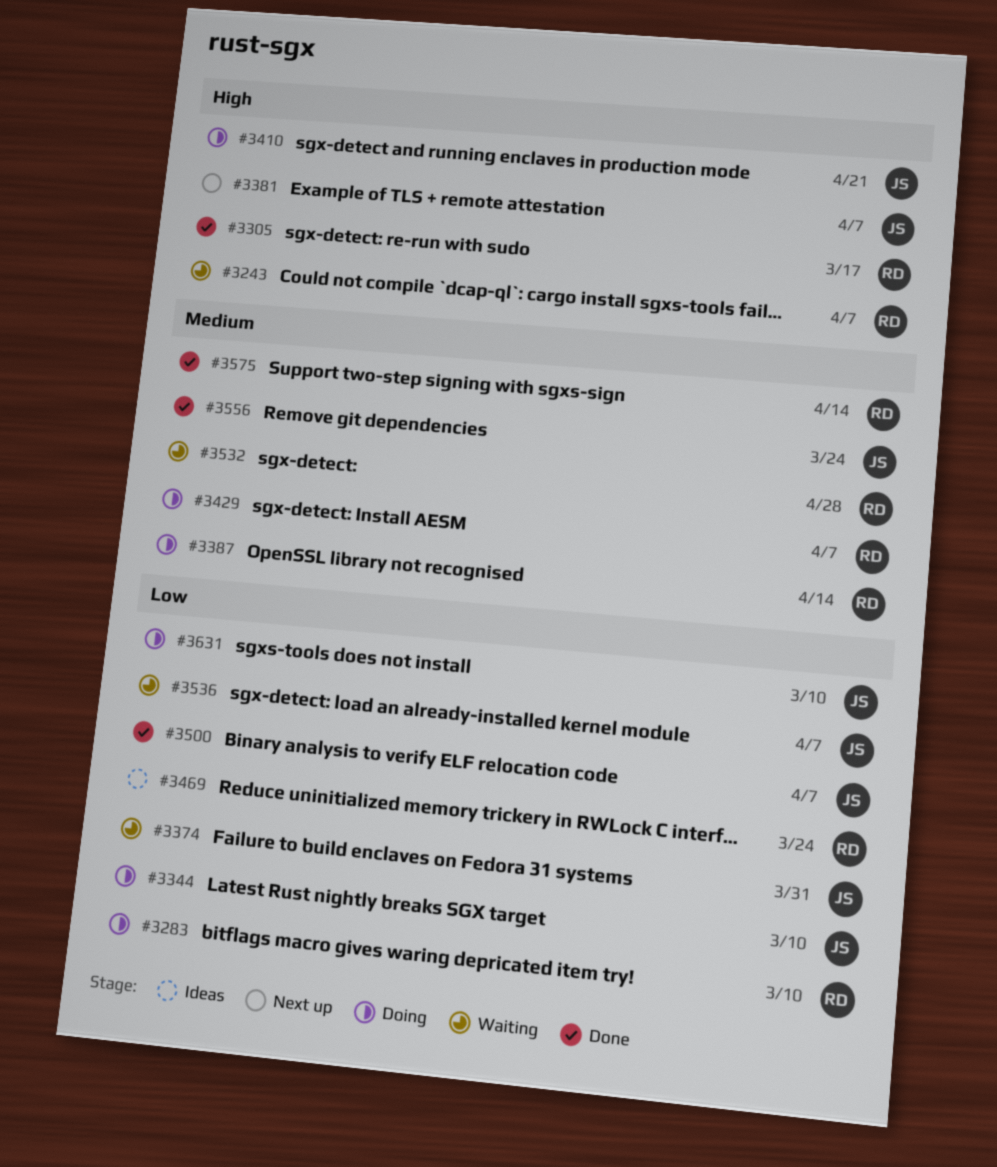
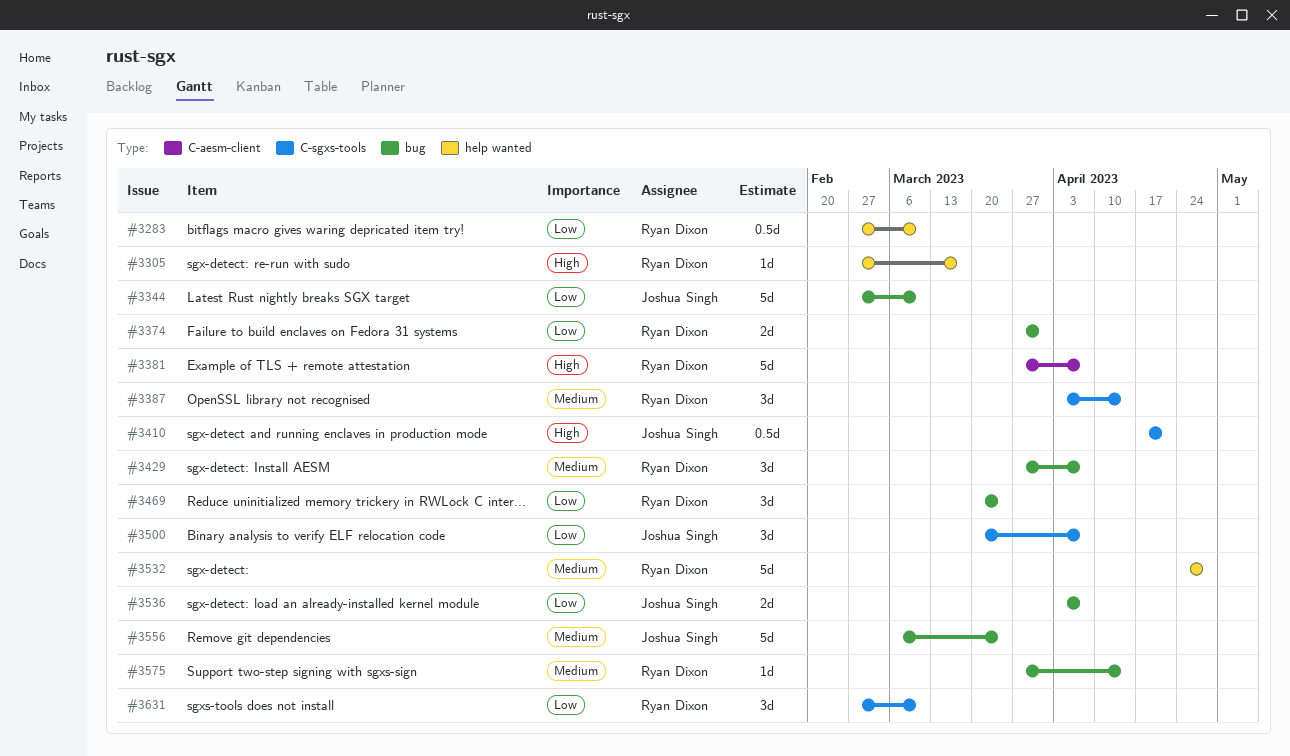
#3243: present -> none
#3374, owner: Joshua Singh -> Ryan Dixon
#3381, owner: Joshua Singh -> Ryan Dixon
#3631, owner: Joshua Singh -> Ryan Dixon

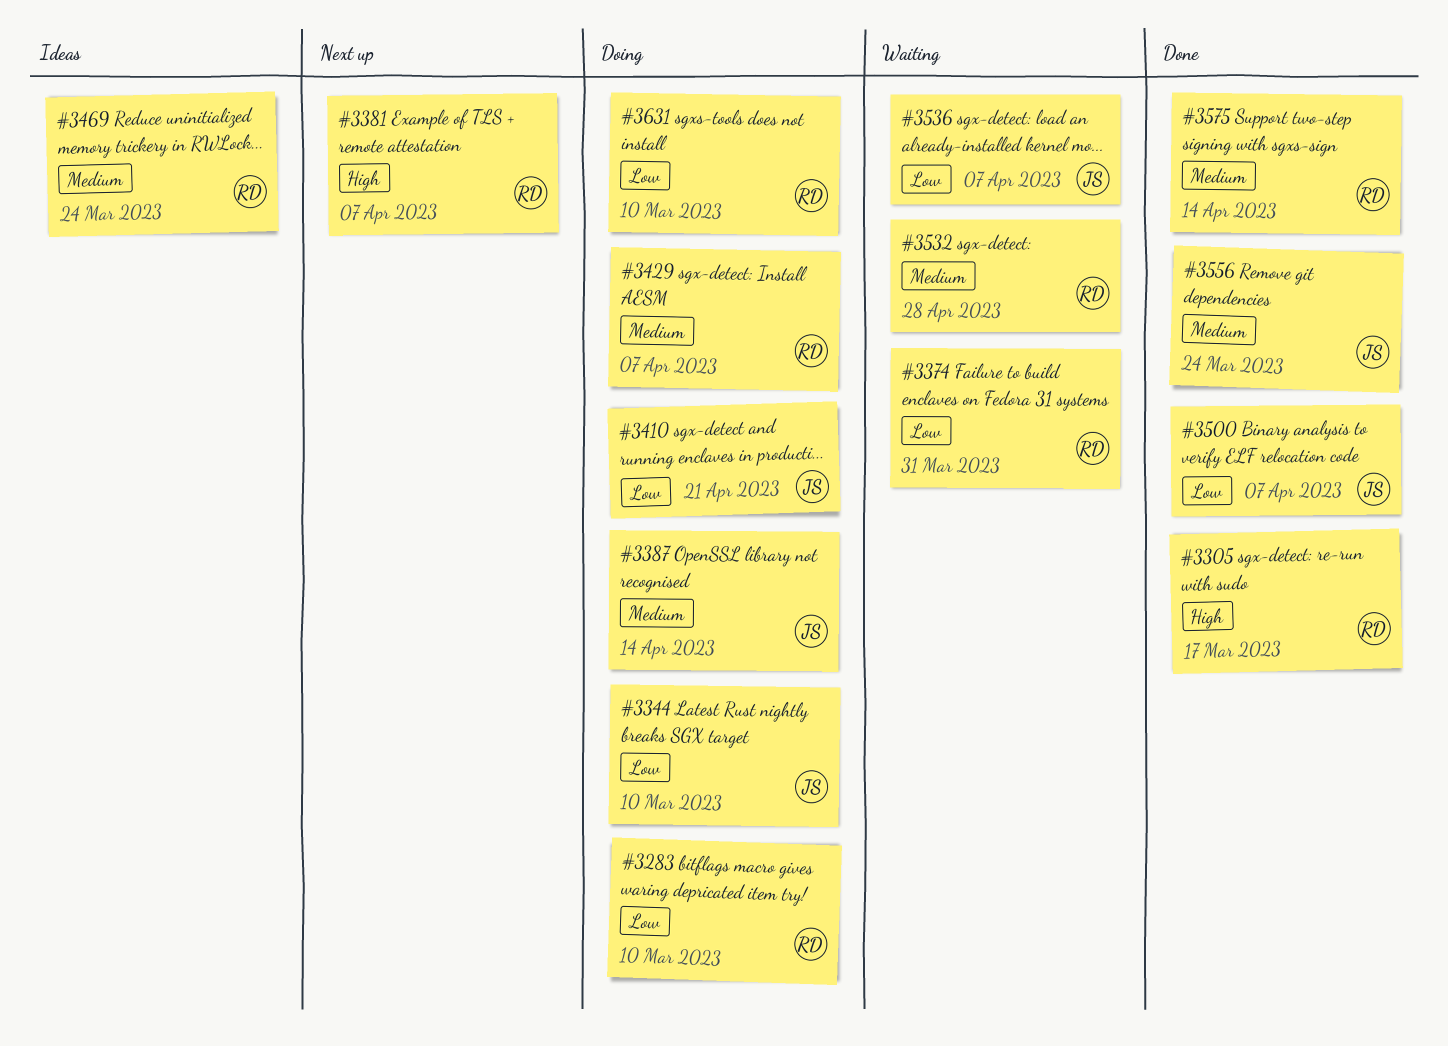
#3387, owner: Ryan Dixon -> Joshua Singh
#3410, priority: High -> Low
#3469, priority: Low -> Medium

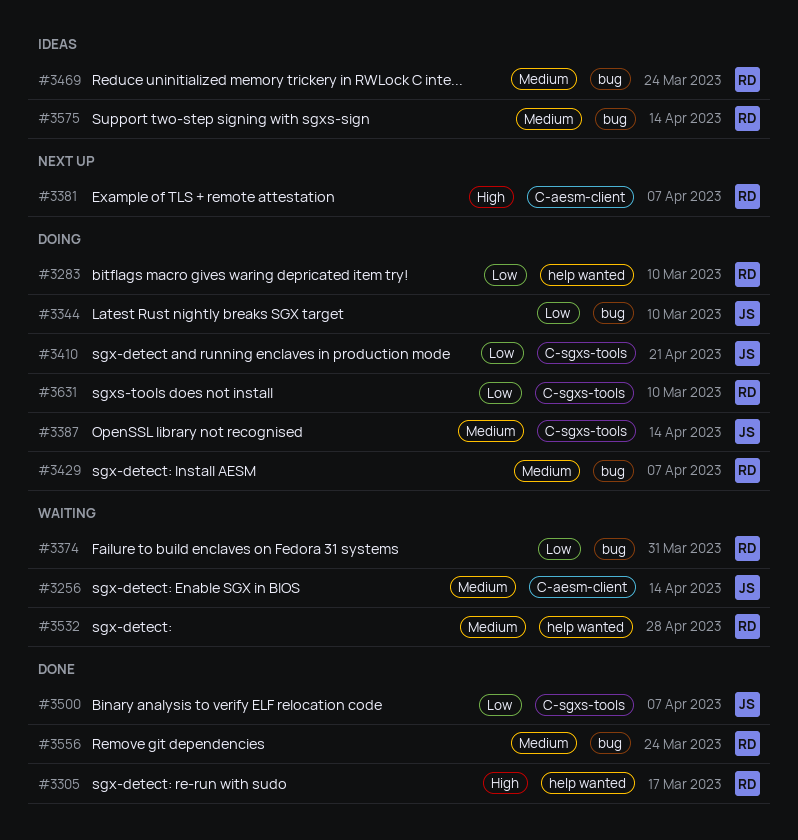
#3256: none -> present
#3536: present -> none
#3556, owner: JS -> RD
#3575, status: Done -> Ideas

